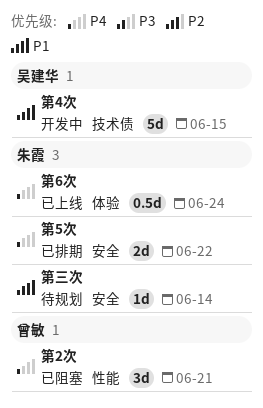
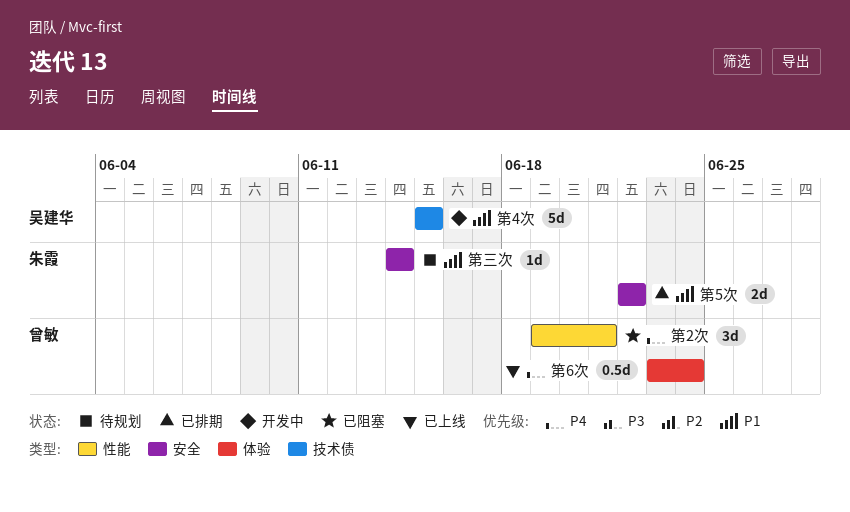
第5次, priority: P4 -> P1
第6次, owner: 朱霞 -> 曾敏

